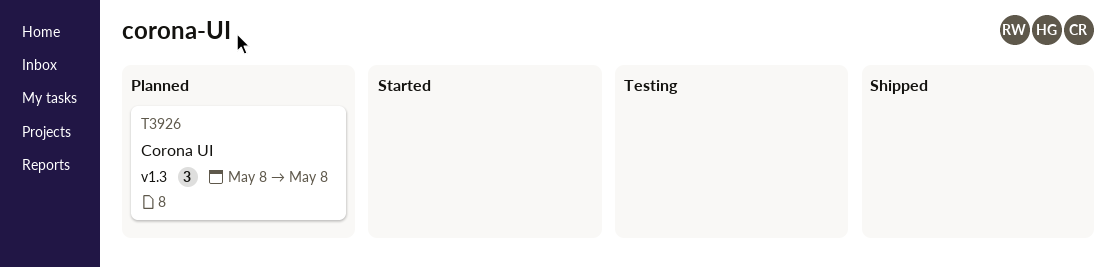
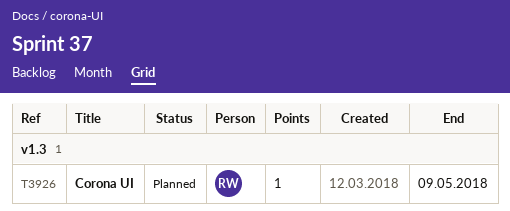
T3926, estimate: 3 -> 1
T3926, due: May 8 -> May 9

